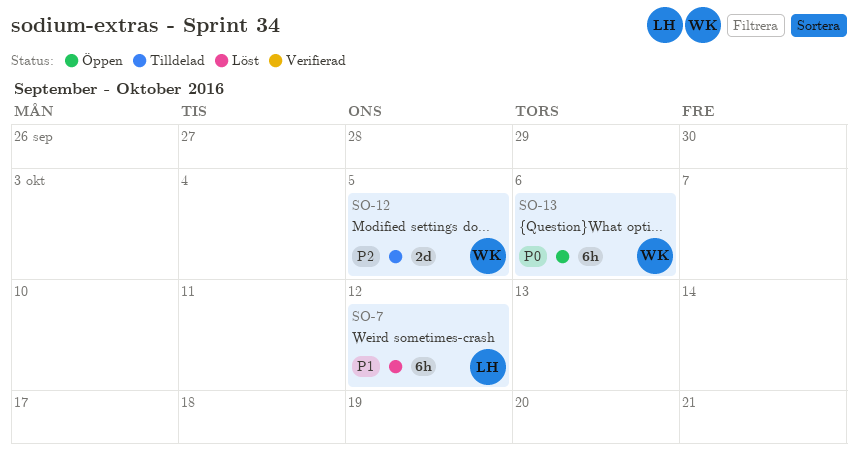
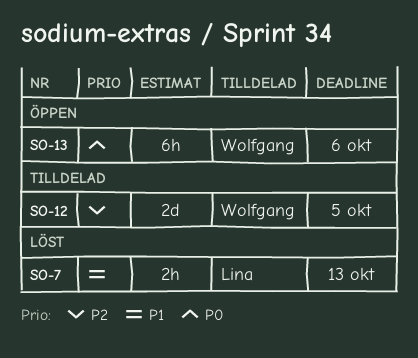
SO-7, estimate: 6h -> 2h
SO-7, due: Oct 12 -> Oct 13

